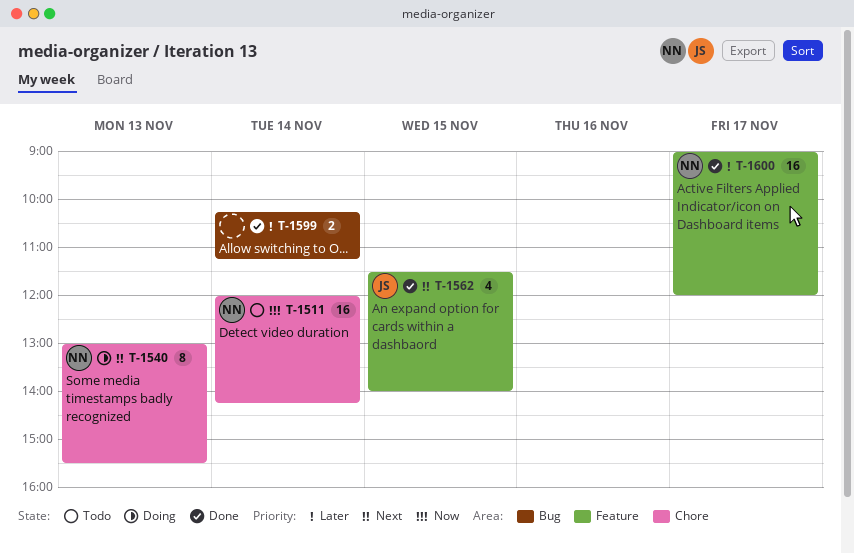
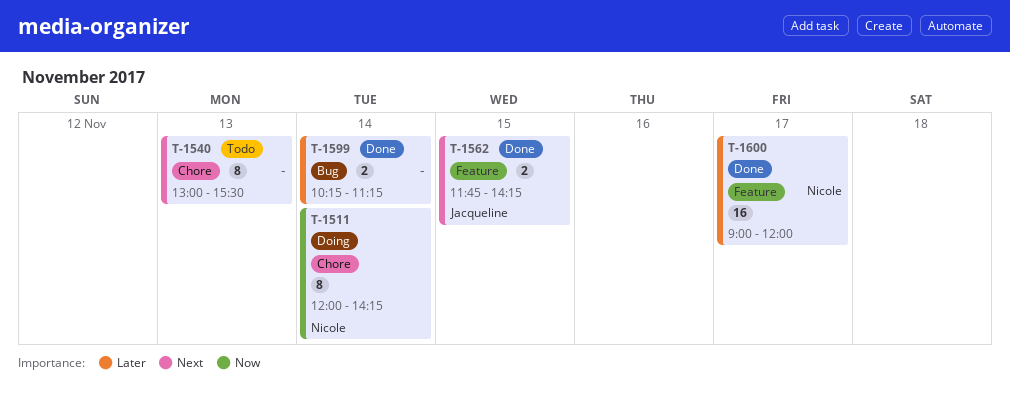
T-1511, status: Todo -> Doing
T-1511, estimate: 16 -> 8
T-1540, status: Doing -> Todo
T-1540, owner: Nicole -> none
T-1562, estimate: 4 -> 2
T-1562, begins: 11:30 -> 11:45
T-1562, ends: 14:00 -> 14:15

